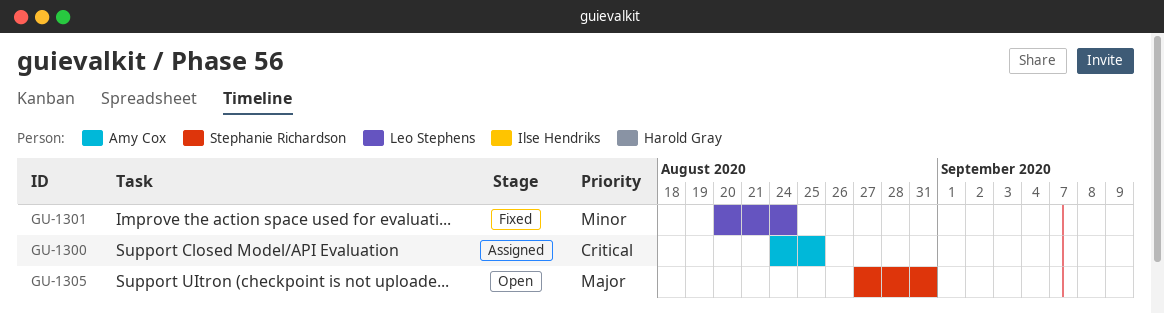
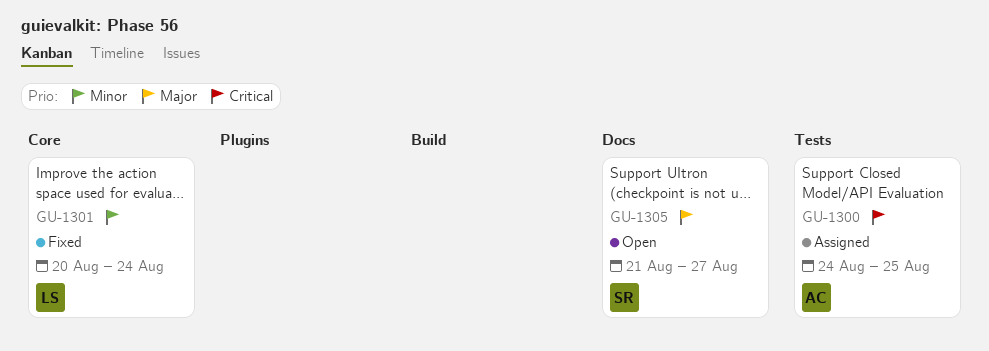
GU-1305, start: Aug 27 -> Aug 21
GU-1305, due: Aug 31 -> Aug 27

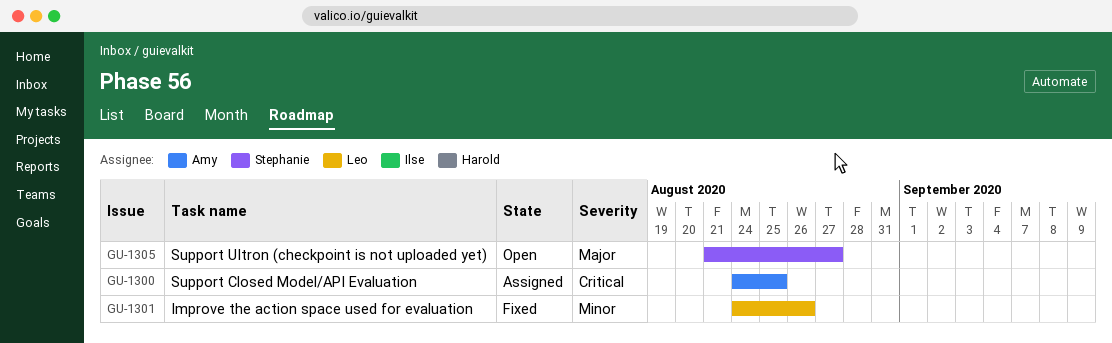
GU-1301, start: Aug 20 -> Aug 24
GU-1301, due: Aug 24 -> Aug 26

